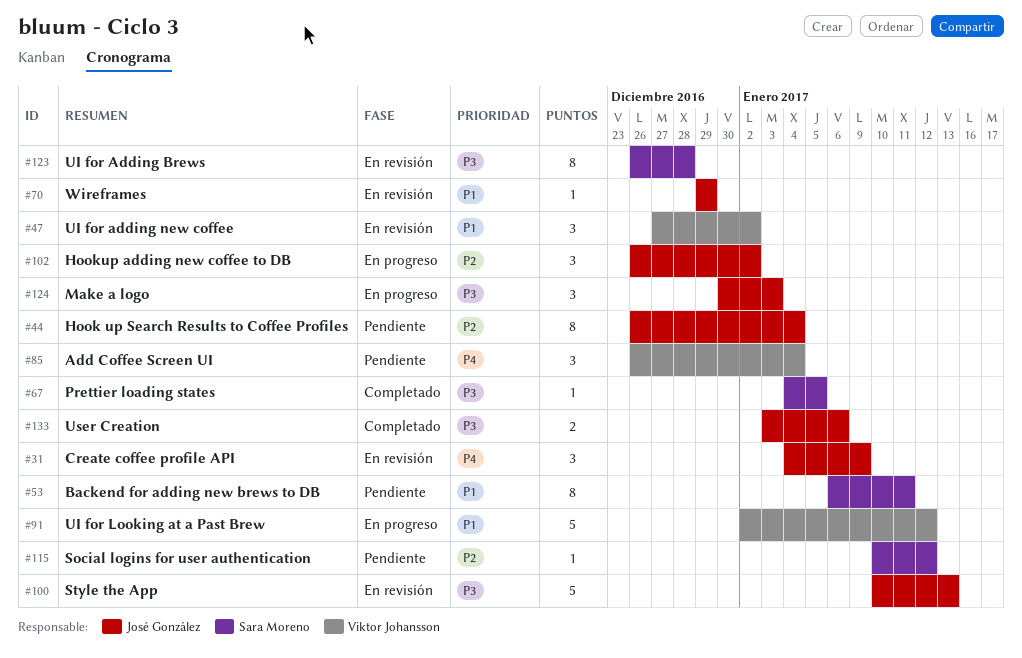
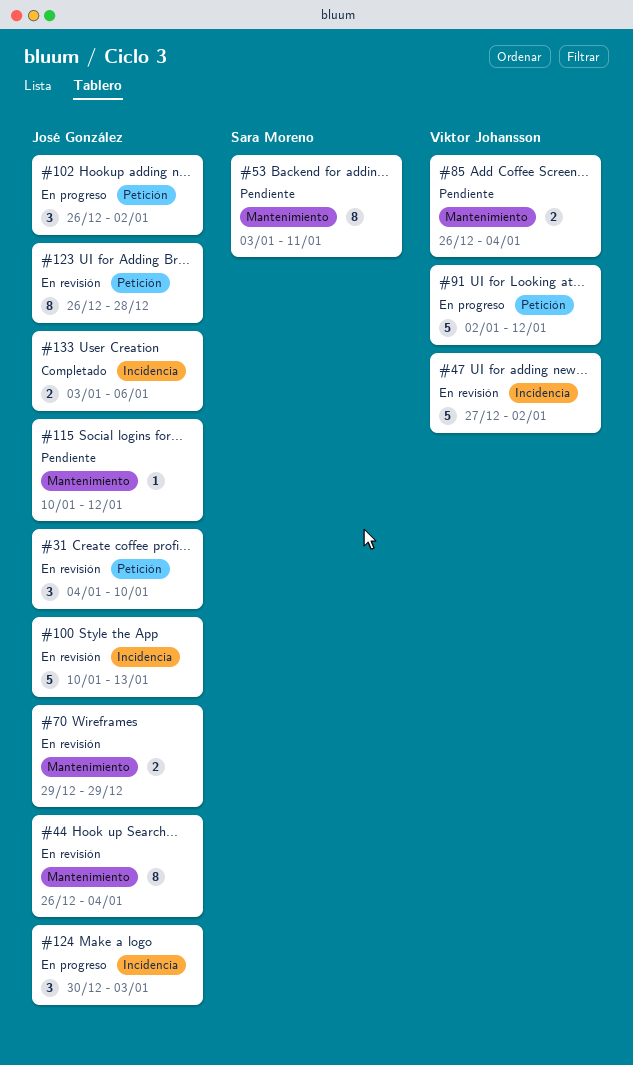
#31, due: Jan 9 -> Jan 10
#44, status: Pendiente -> En revisión
#47, estimate: 3 -> 5
#53, start: Jan 6 -> Jan 3
#67: present -> none
#70, estimate: 1 -> 2
#85, estimate: 3 -> 2
#115, owner: Sara Moreno -> José González
#123, owner: Sara Moreno -> José González

